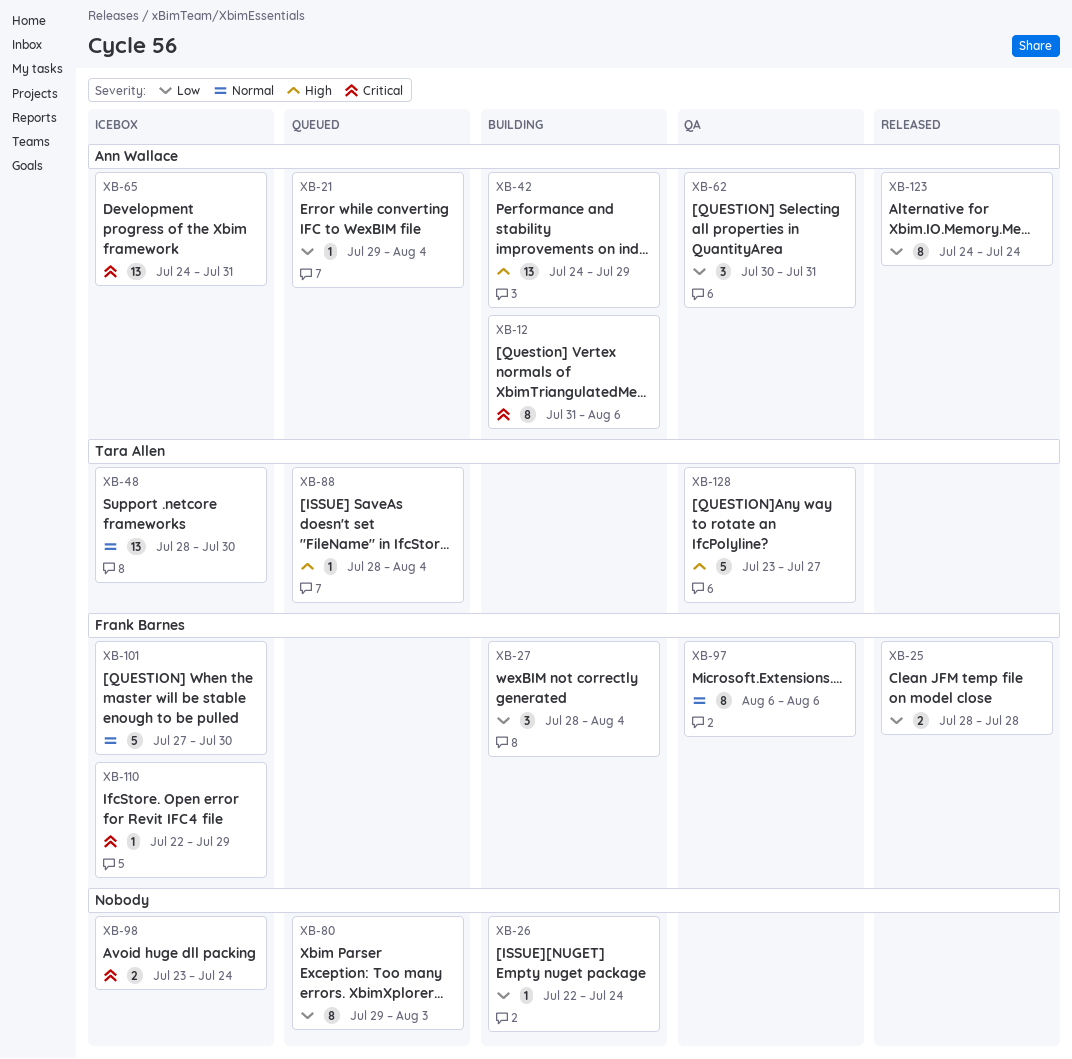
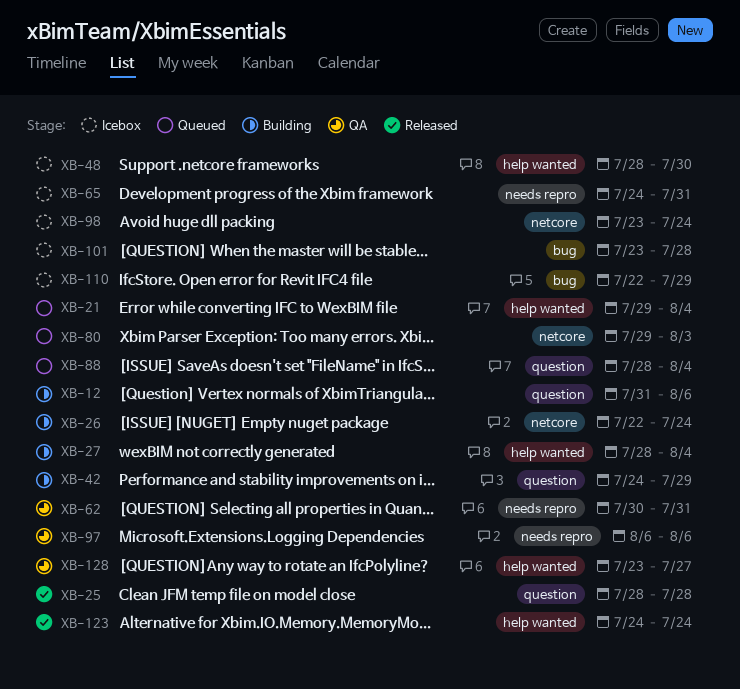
XB-101, start: Jul 27 -> Jul 23
XB-101, due: Jul 30 -> Jul 28

